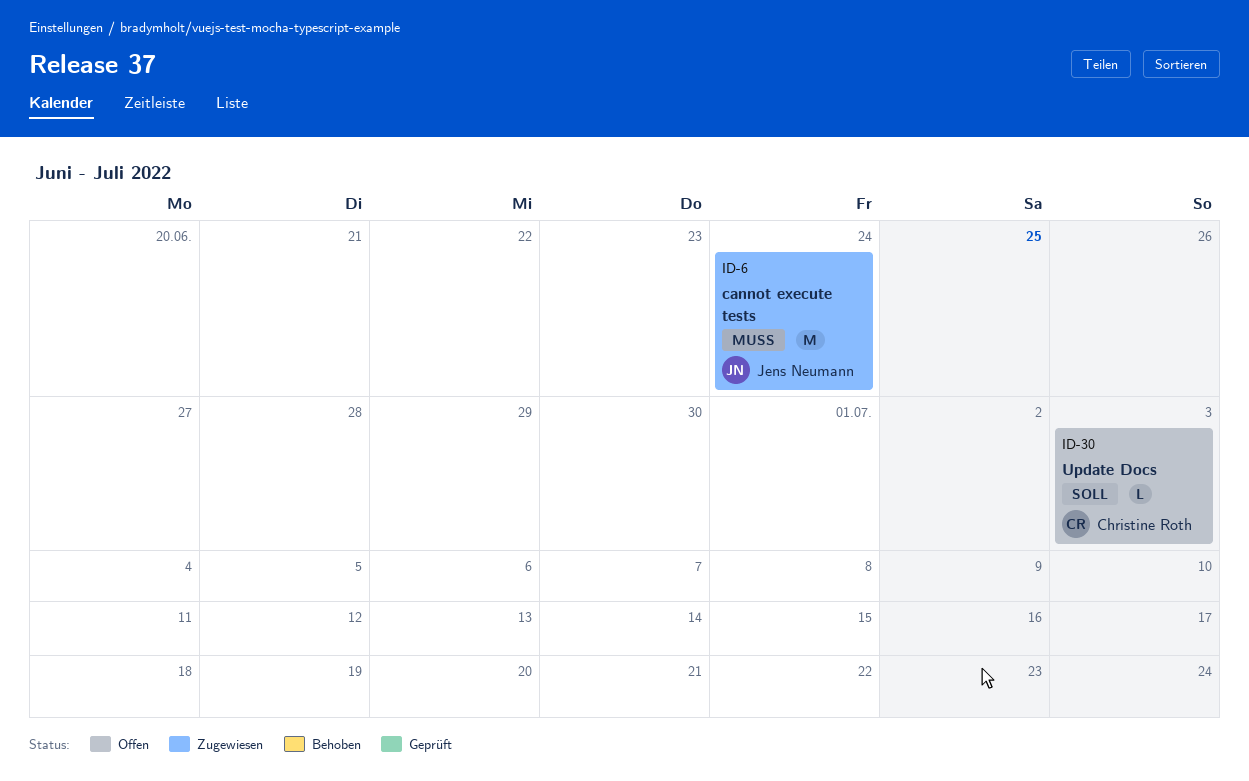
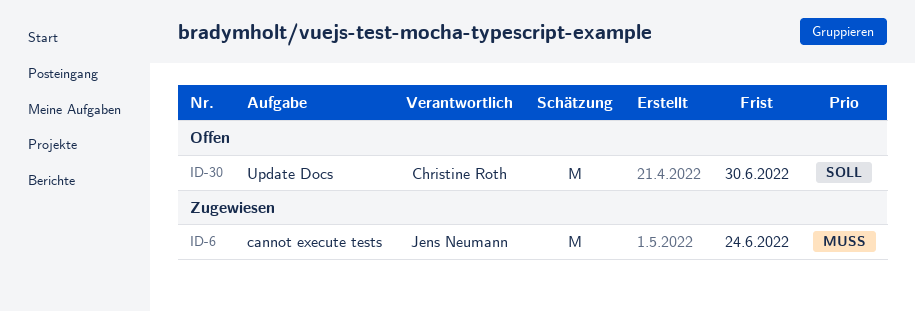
ID-30, estimate: L -> M
ID-30, due: Jul 3 -> Jun 30

